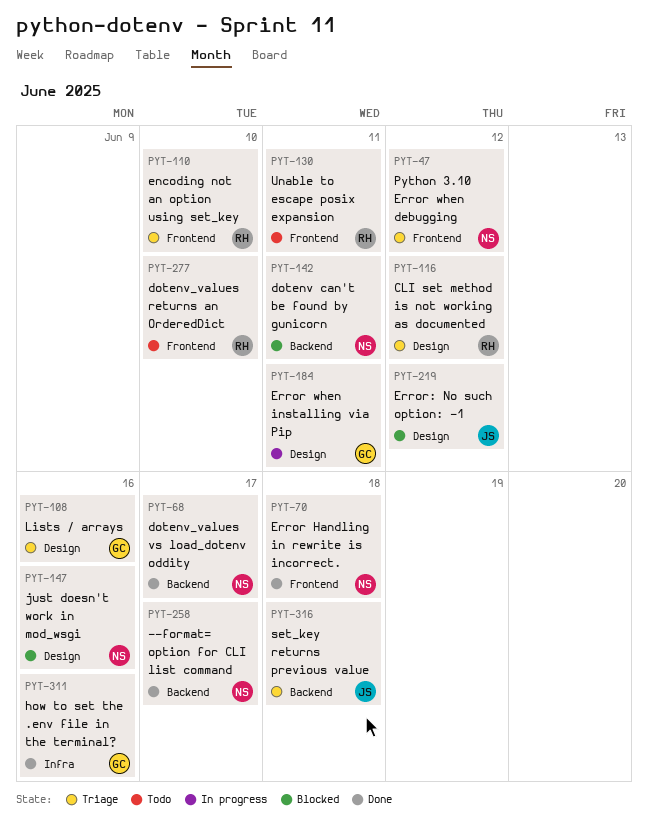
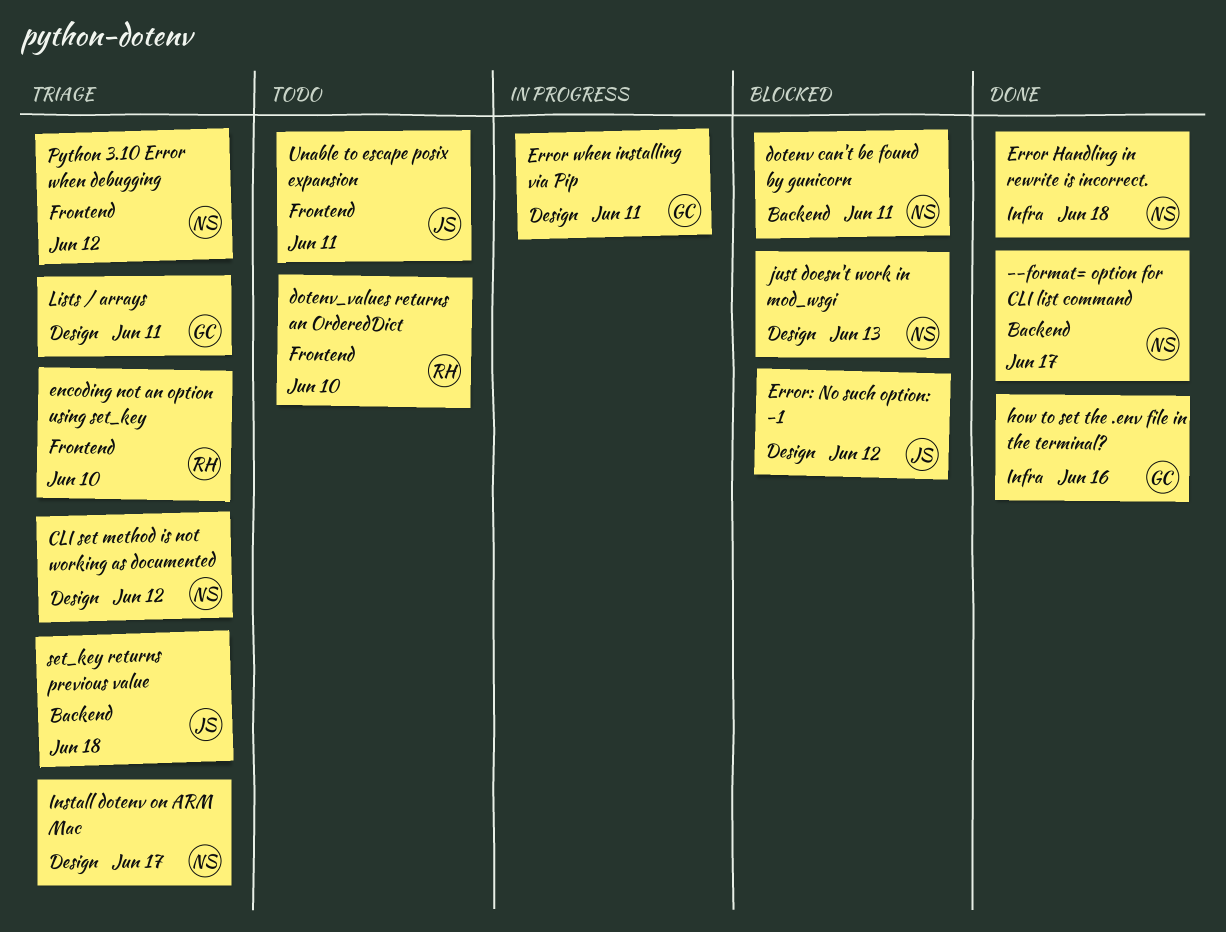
CLI set method is not working as documented, owner: RH -> NS
dotenv_values vs load_dotenv oddity: present -> none
Error Handling in rewrite is incorrect., label: Frontend -> Infra
Install dotenv on ARM Mac: none -> present
just doesn't work in mod_wsgi, due: Jun 16 -> Jun 13
Lists / arrays, due: Jun 16 -> Jun 11
Unable to escape posix expansion, owner: RH -> JS

